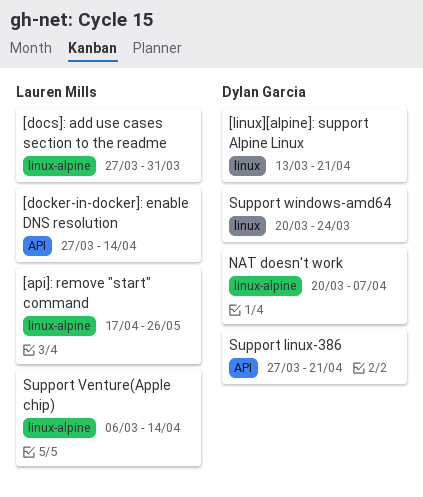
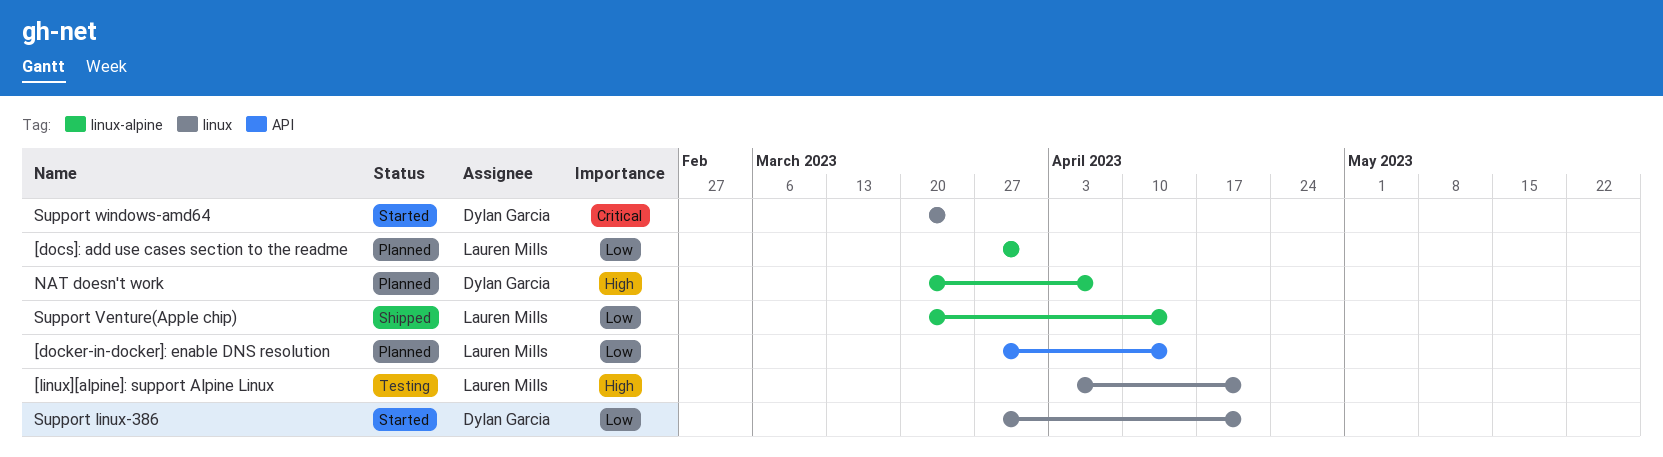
[api]: remove "start" command: present -> none
[linux][alpine]: support Alpine Linux, owner: Dylan Garcia -> Lauren Mills
[linux][alpine]: support Alpine Linux, start: Mar 13 -> Apr 3
Support linux-386, label: API -> linux
Support Venture(Apple chip), start: Mar 6 -> Mar 20

